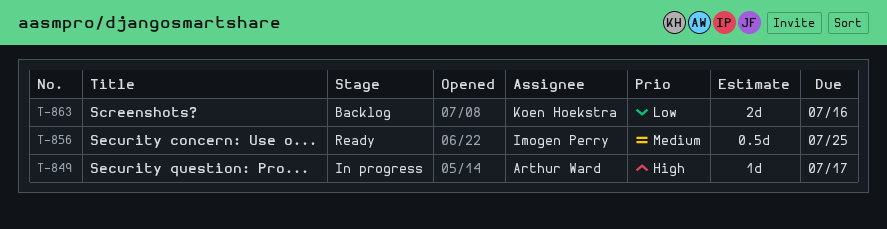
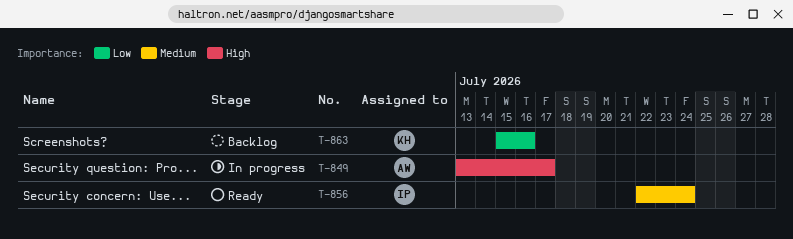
T-856, due: Jul 25 -> Jul 24

